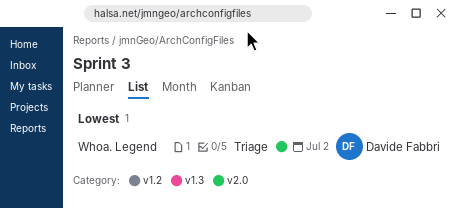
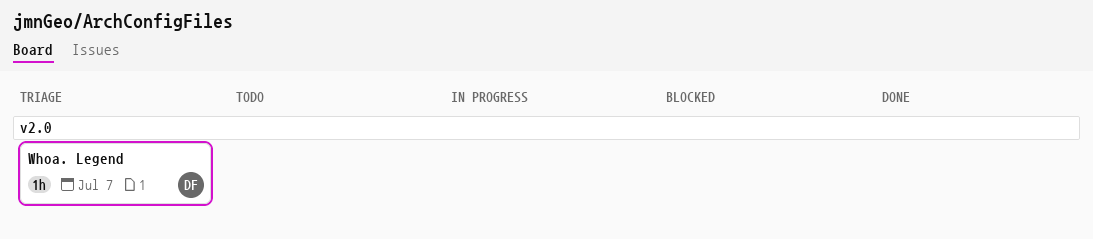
Whoa. Legend, due: Jul 2 -> Jul 7

